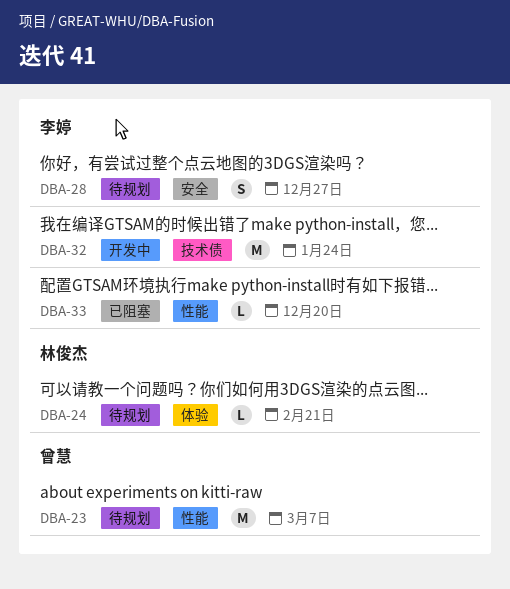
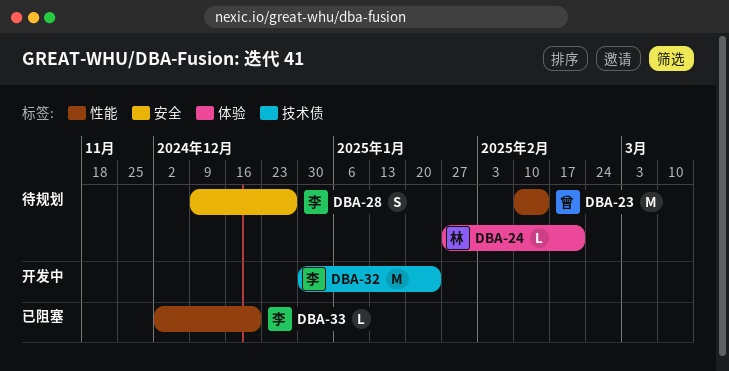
DBA-23, due: Mar 7 -> Feb 14

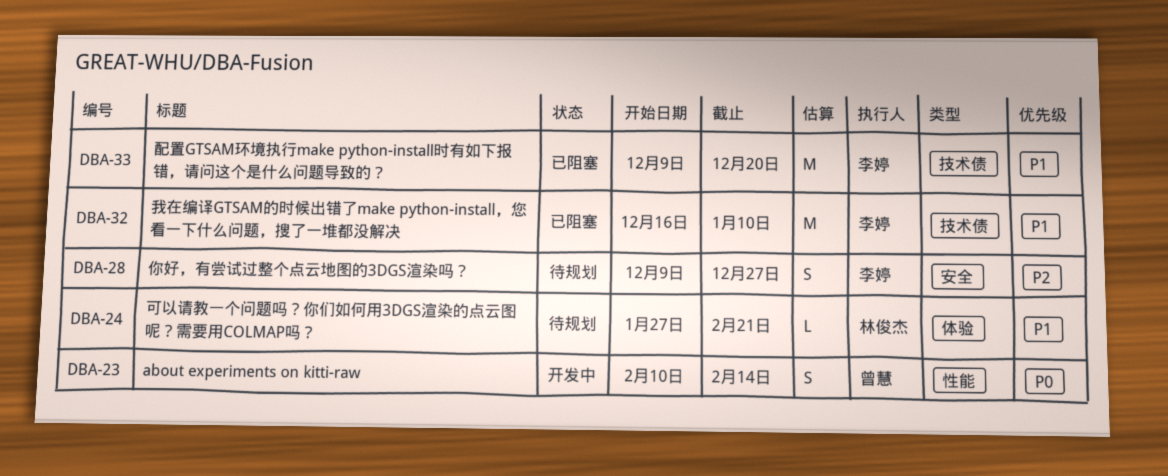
DBA-23, status: 待规划 -> 开发中
DBA-23, estimate: M -> S
DBA-32, status: 开发中 -> 已阻塞
DBA-32, start: Dec 30 -> Dec 16
DBA-32, due: Jan 24 -> Jan 10
DBA-33, label: 性能 -> 技术债
DBA-33, estimate: L -> M
DBA-33, start: Dec 2 -> Dec 9

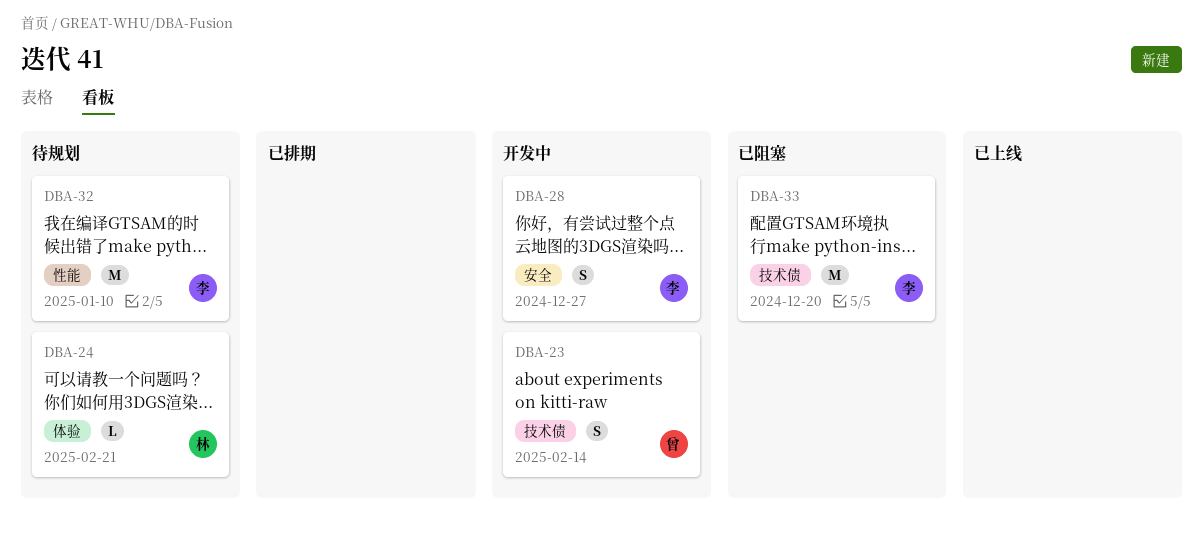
DBA-23, label: 性能 -> 技术债
DBA-28, status: 待规划 -> 开发中
DBA-32, status: 已阻塞 -> 待规划
DBA-32, label: 技术债 -> 性能

